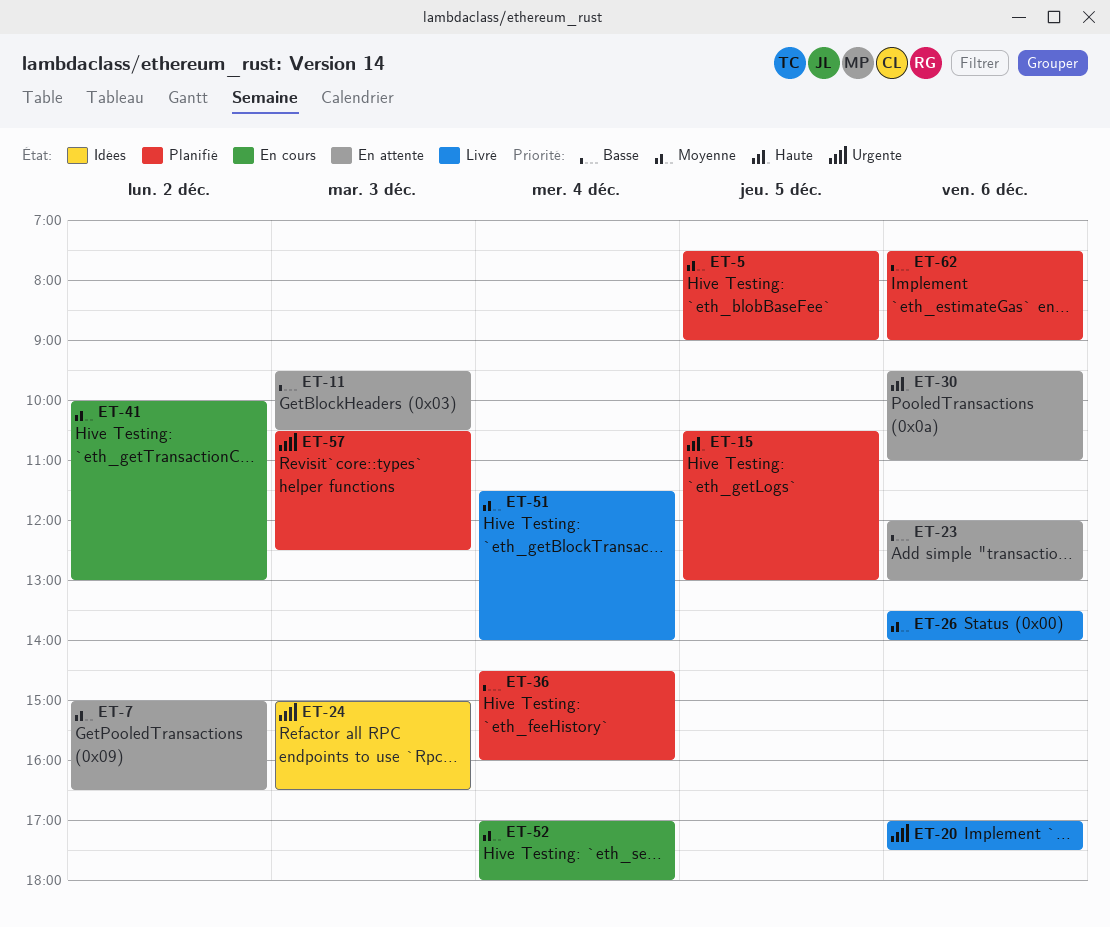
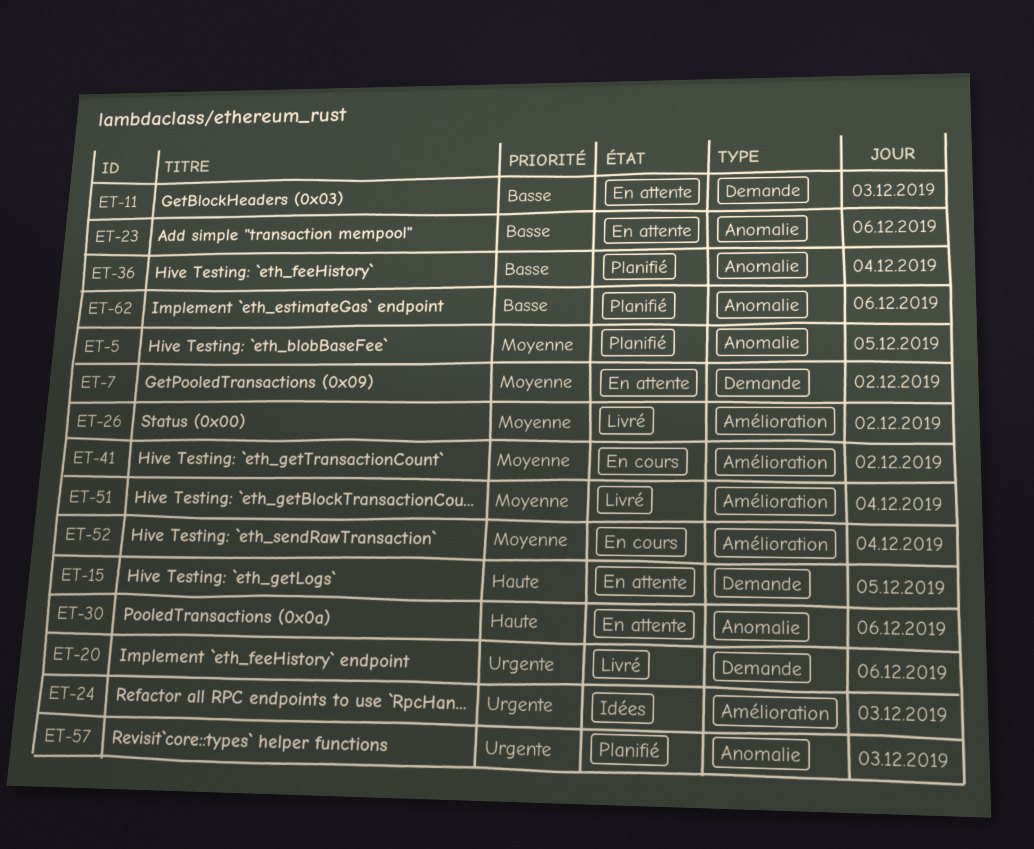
ET-15, status: Planifié -> En attente
ET-26, day: Dec 6 -> Dec 2

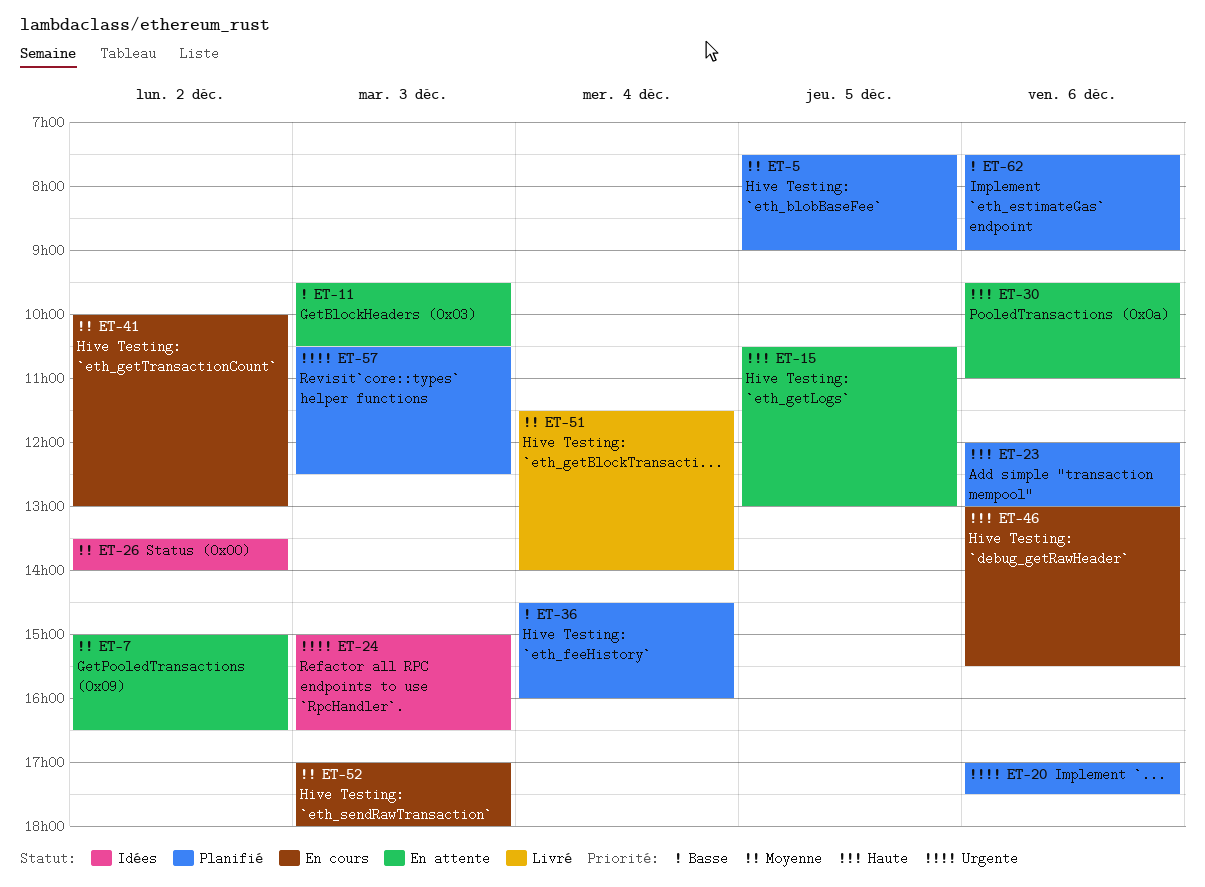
ET-20, status: Livré -> Planifié
ET-23, status: En attente -> Planifié
ET-23, priority: Basse -> Haute
ET-26, status: Livré -> Idées
ET-46: none -> present
ET-52, day: Dec 4 -> Dec 3

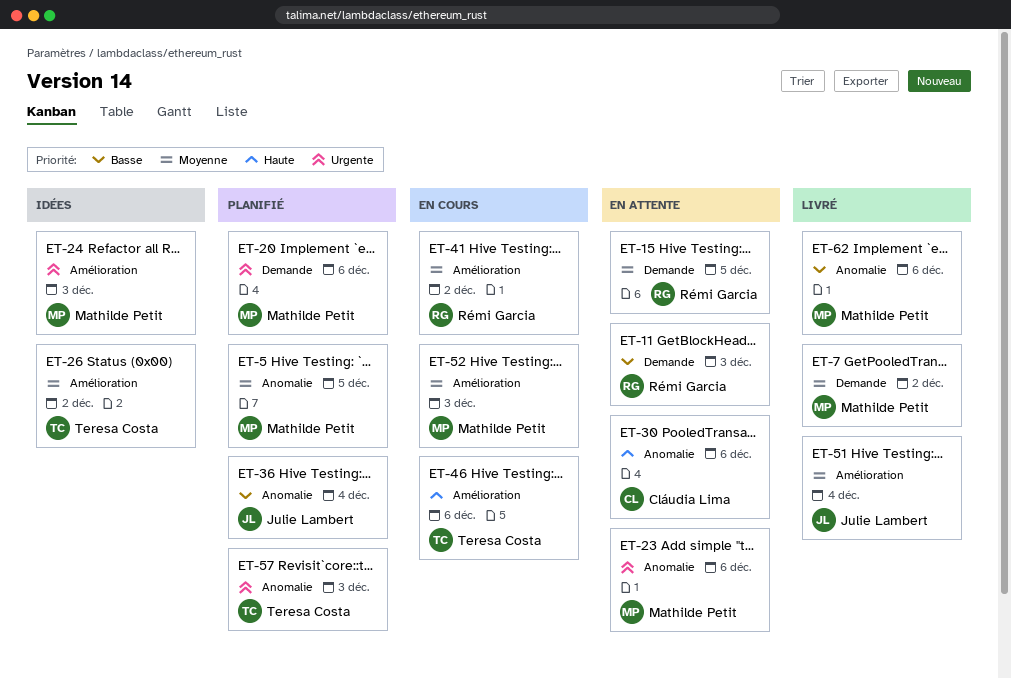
ET-7, status: En attente -> Livré
ET-15, priority: Haute -> Moyenne
ET-23, status: Planifié -> En attente
ET-23, priority: Haute -> Urgente
ET-62, status: Planifié -> Livré

